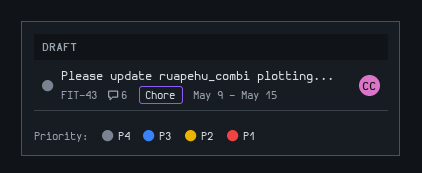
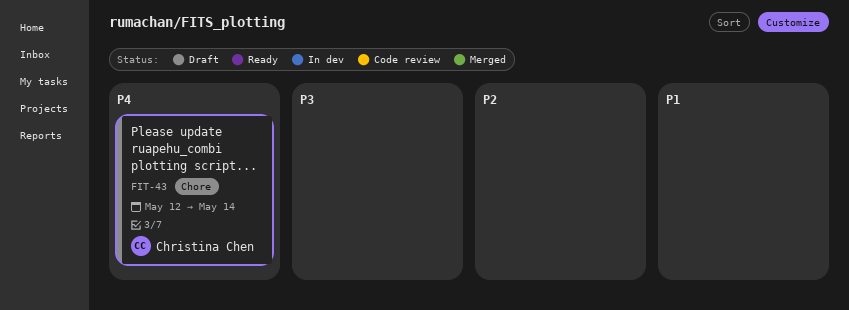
FIT-43, start: May 9 -> May 12
FIT-43, due: May 15 -> May 14

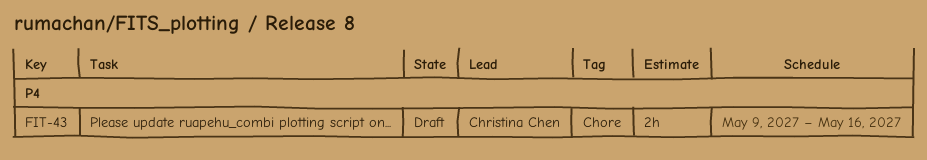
FIT-43, start: May 12 -> May 9
FIT-43, due: May 14 -> May 16

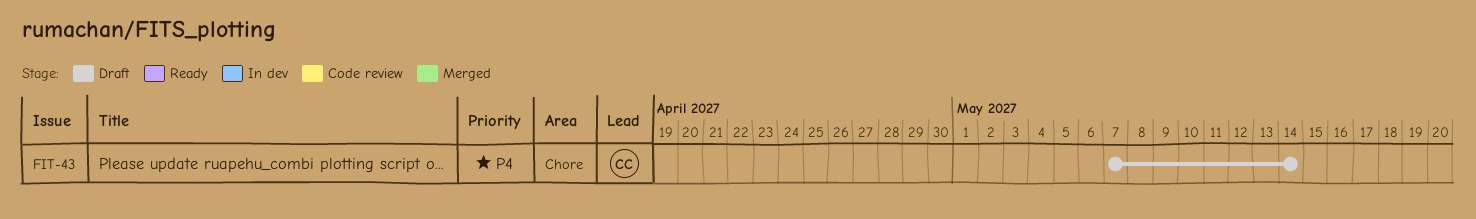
FIT-43, start: May 9 -> May 7
FIT-43, due: May 16 -> May 14

